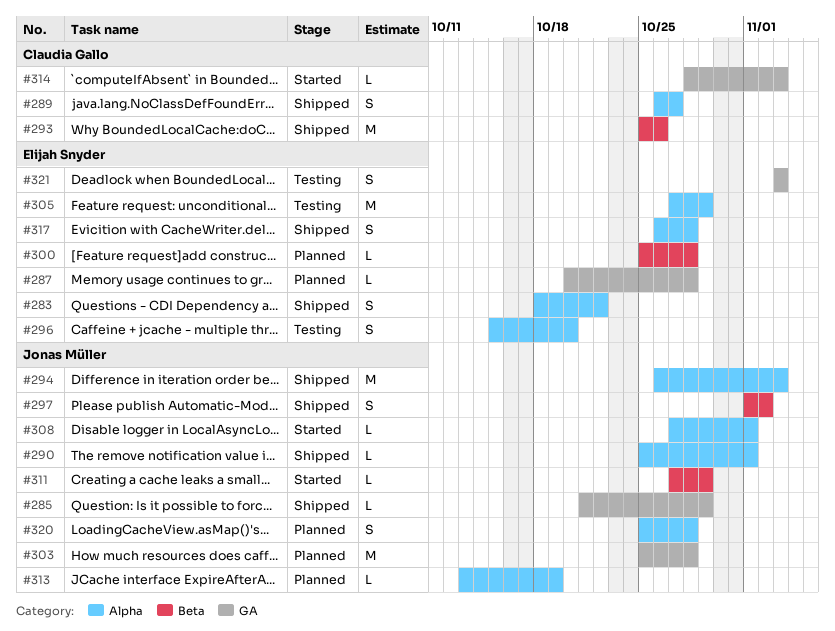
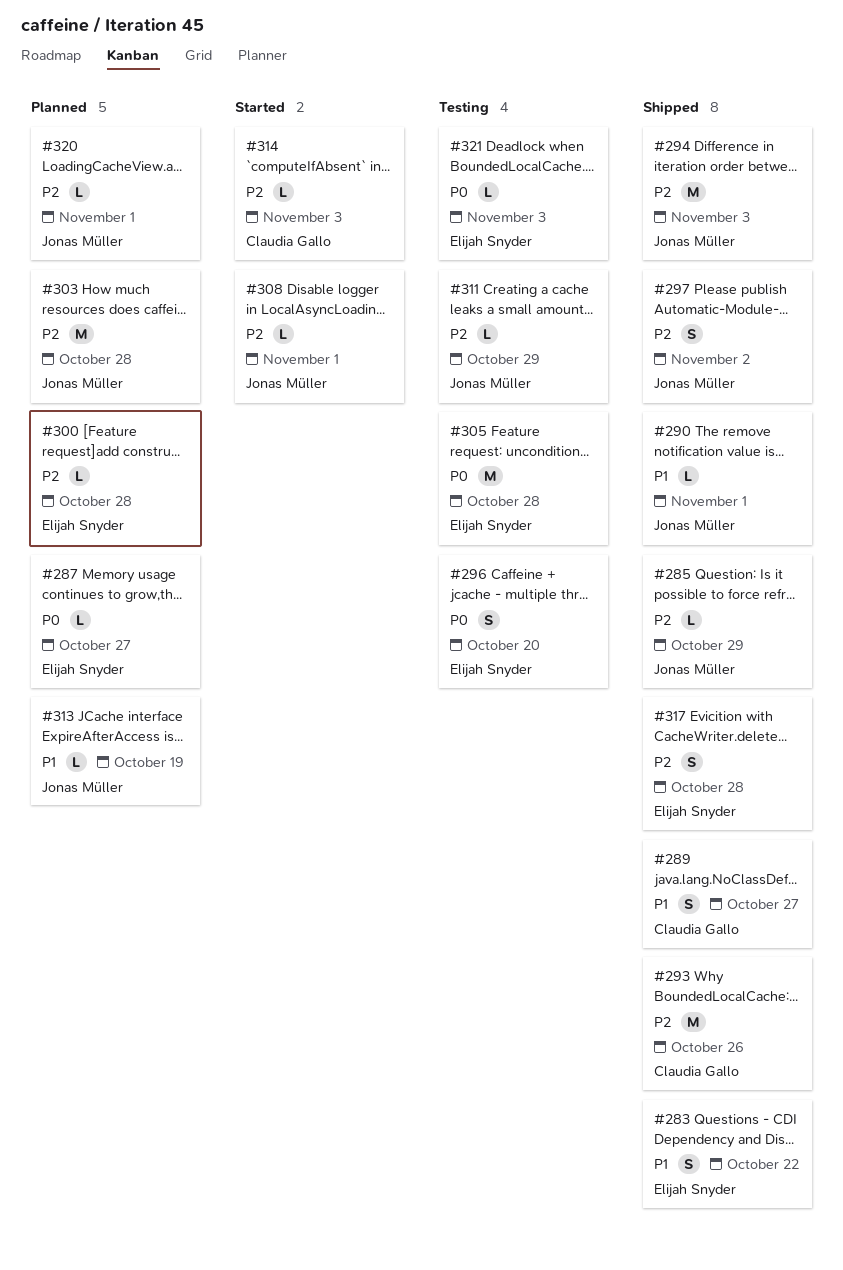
#287, due: Oct 28 -> Oct 27
#305, due: Oct 29 -> Oct 28
#311, status: Started -> Testing
#320, estimate: S -> L
#320, due: Oct 28 -> Nov 1
#321, estimate: S -> L

